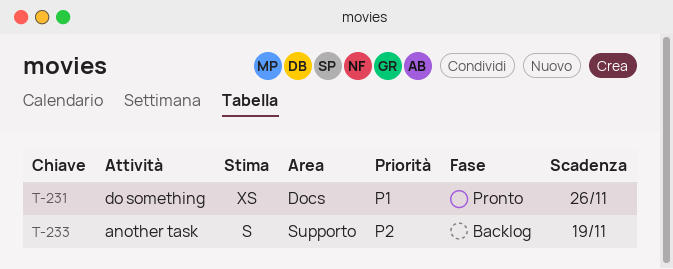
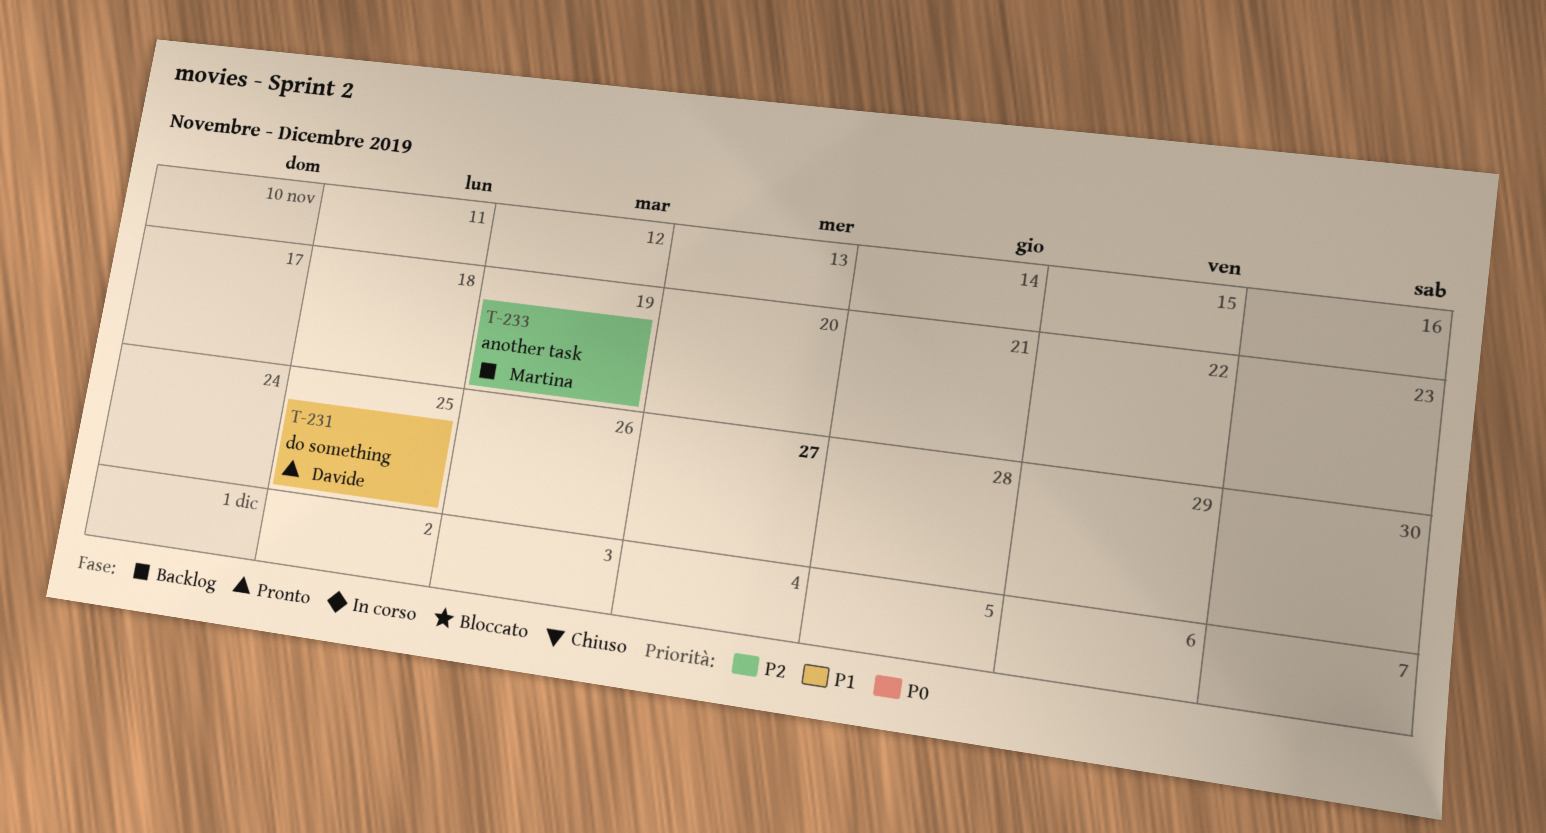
T-231, due: Nov 26 -> Nov 25

